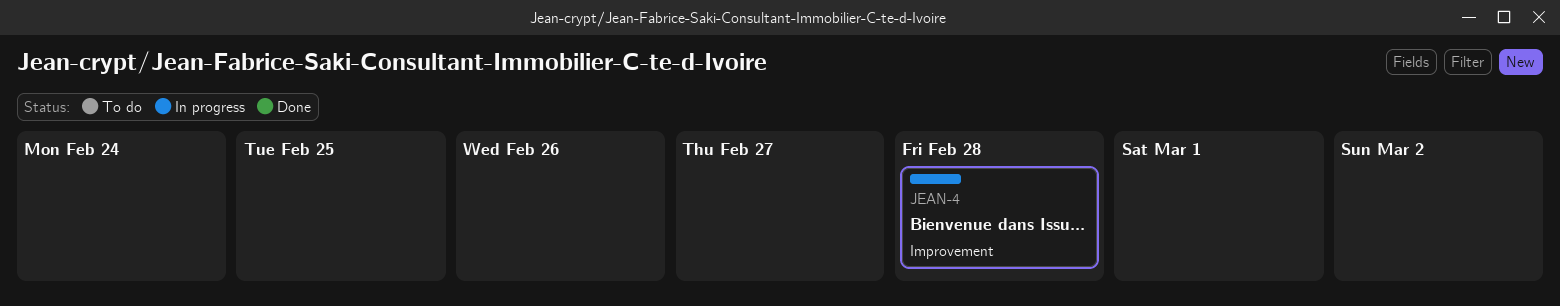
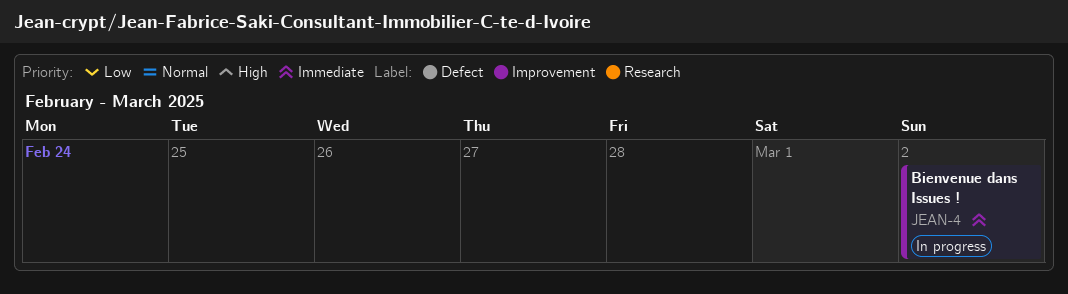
JEAN-4, due: Feb 28 -> Mar 2

